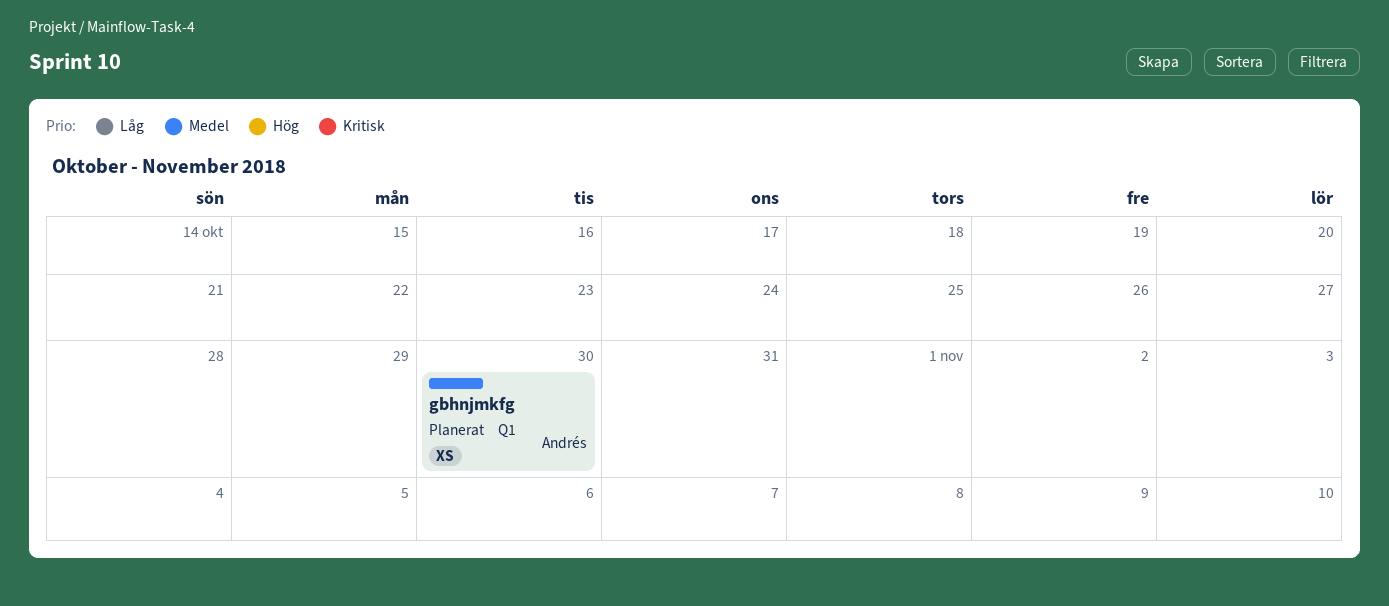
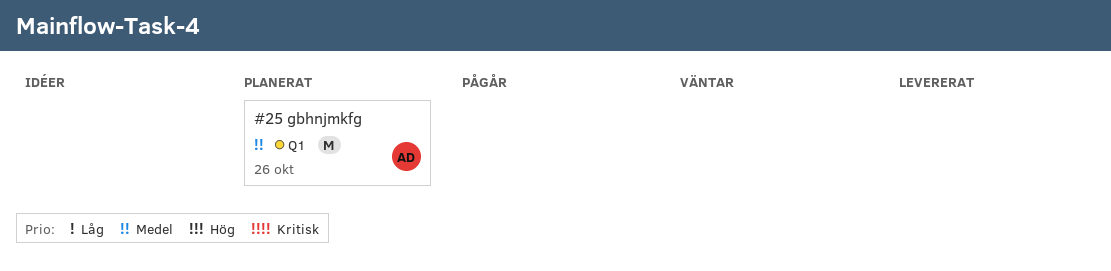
gbhnjmkfg, estimate: XS -> M
gbhnjmkfg, due: Oct 30 -> Oct 26

